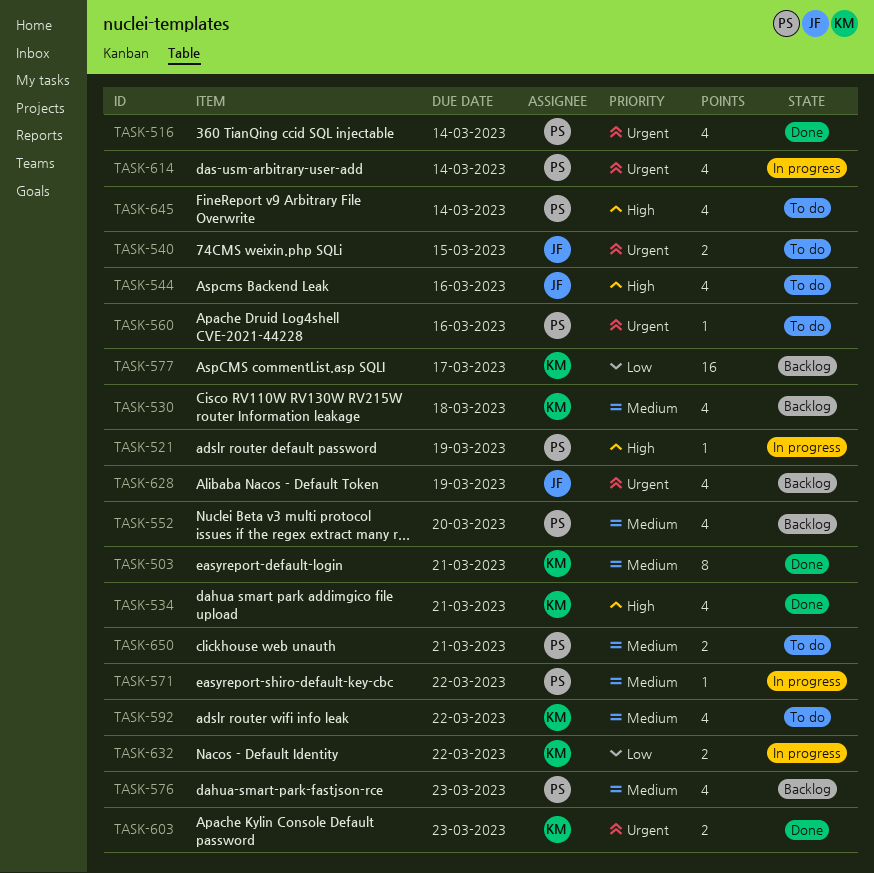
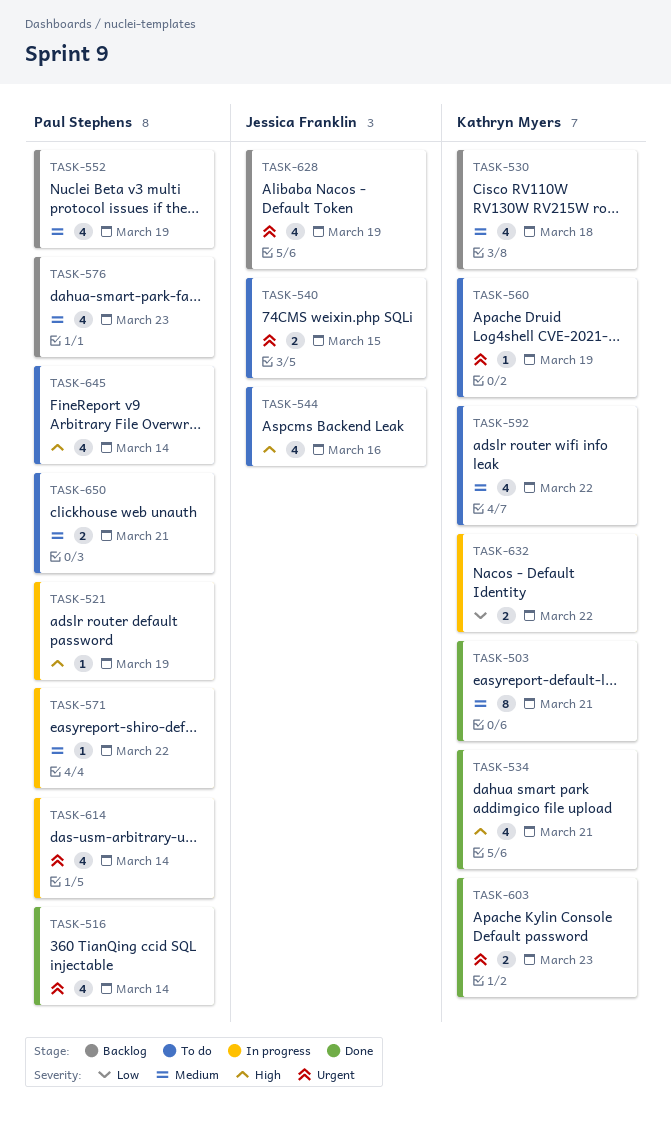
TASK-552, due: Mar 20 -> Mar 19
TASK-560, owner: Paul Stephens -> Kathryn Myers
TASK-560, due: Mar 16 -> Mar 19
TASK-577: present -> none

